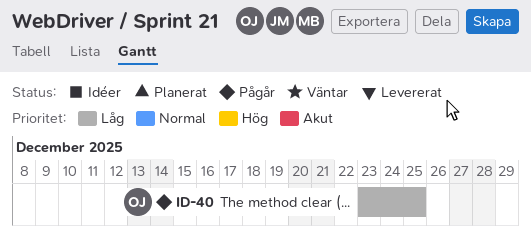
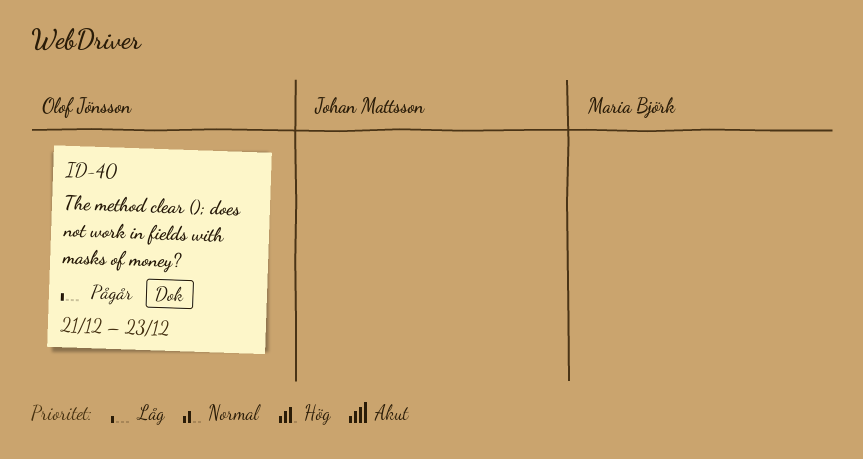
ID-40, start: Dec 23 -> Dec 21
ID-40, due: Dec 25 -> Dec 23

